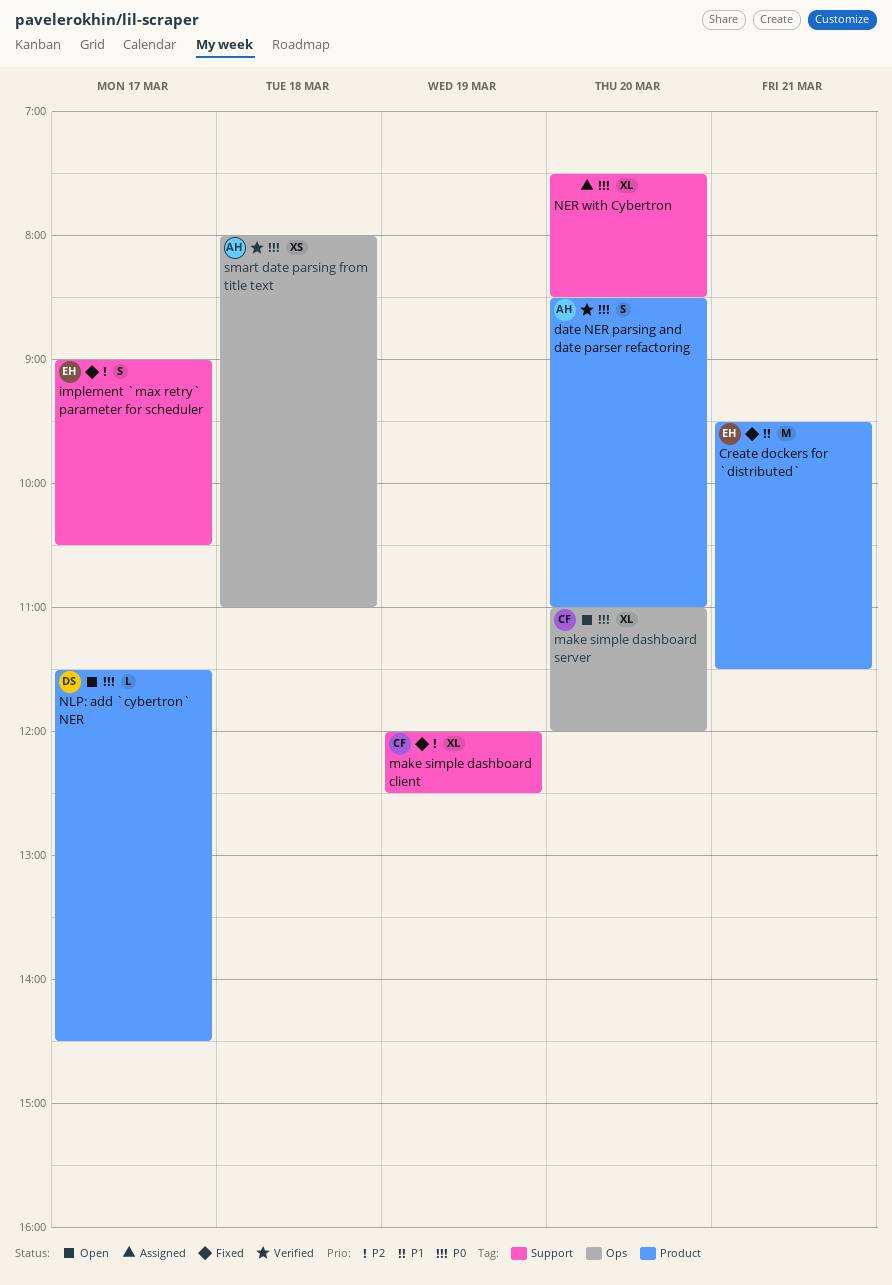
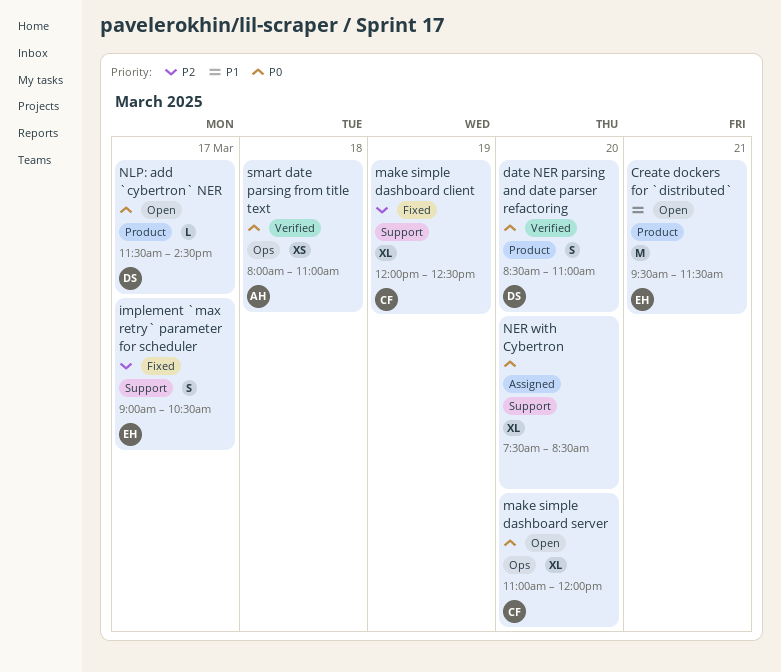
Create dockers for `distributed`, status: Fixed -> Open
date NER parsing and date parser refactoring, owner: AH -> DS

